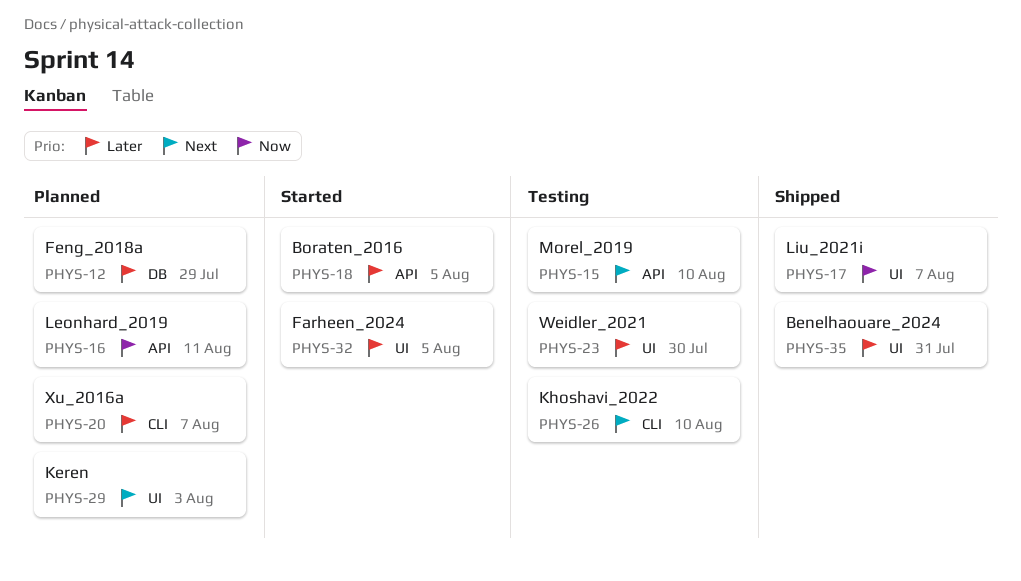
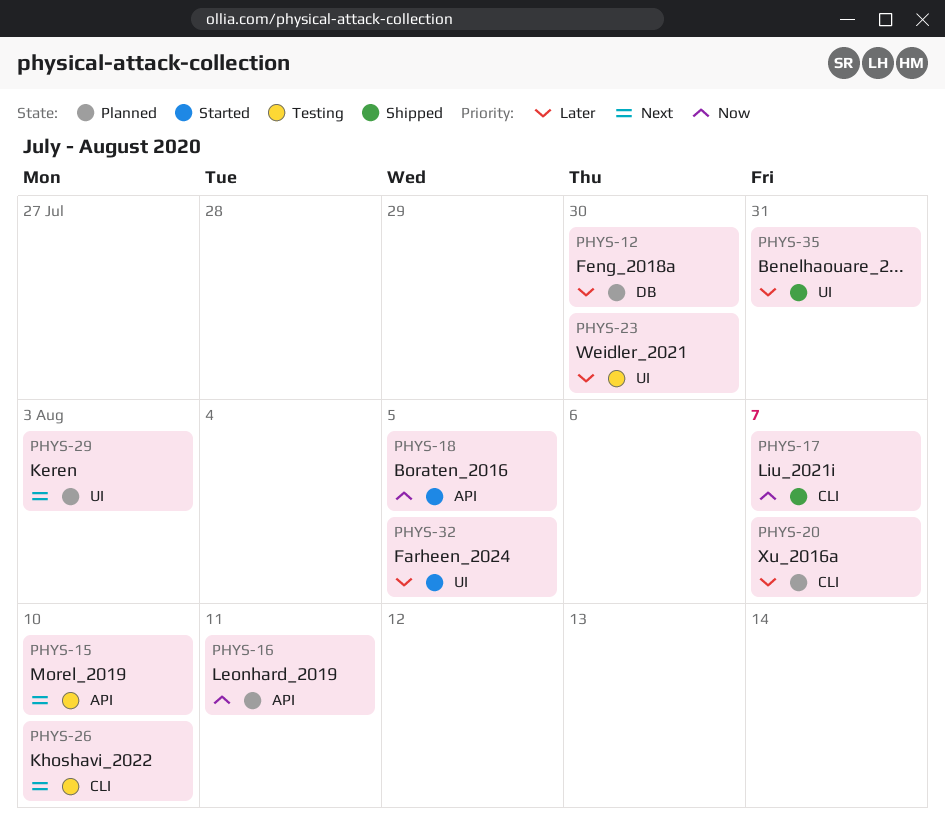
PHYS-12, due: Jul 29 -> Jul 30
PHYS-17, label: UI -> CLI
PHYS-18, priority: Later -> Now

